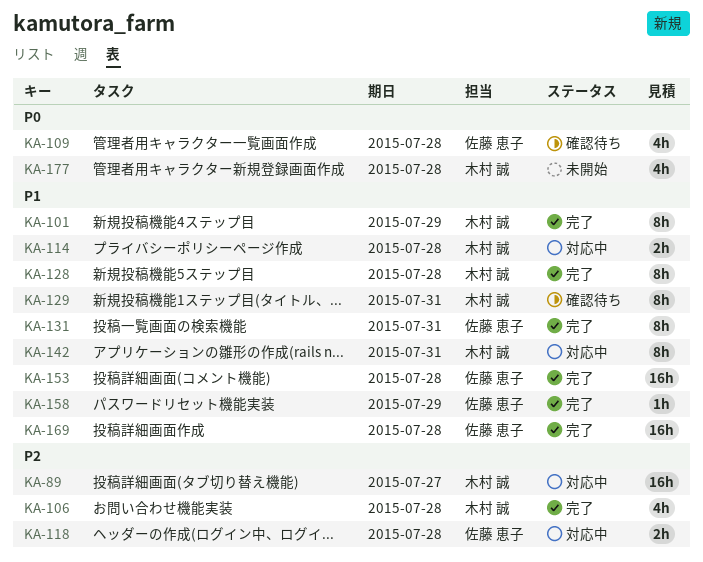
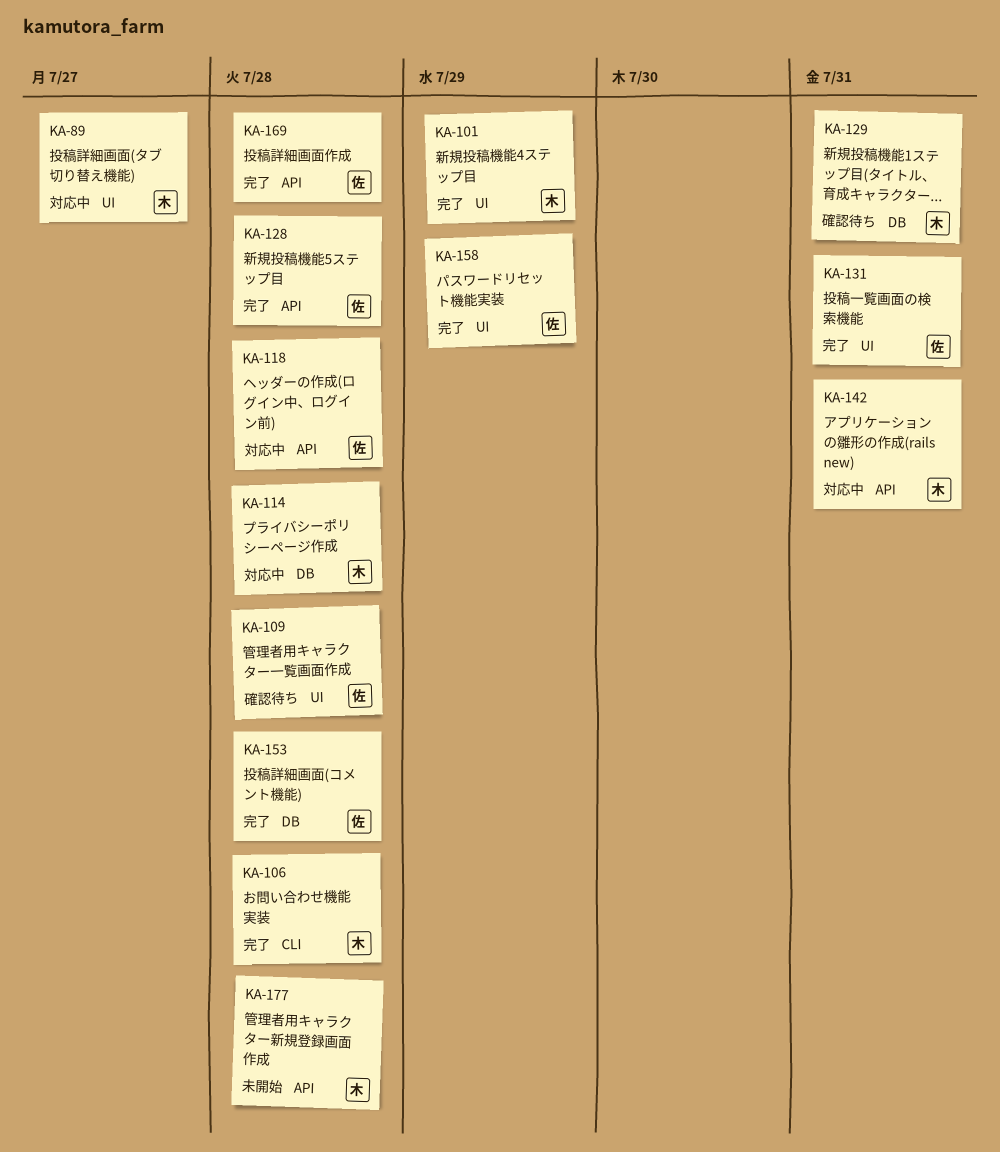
KA-128, owner: 木村 誠 -> 佐藤 恵子

